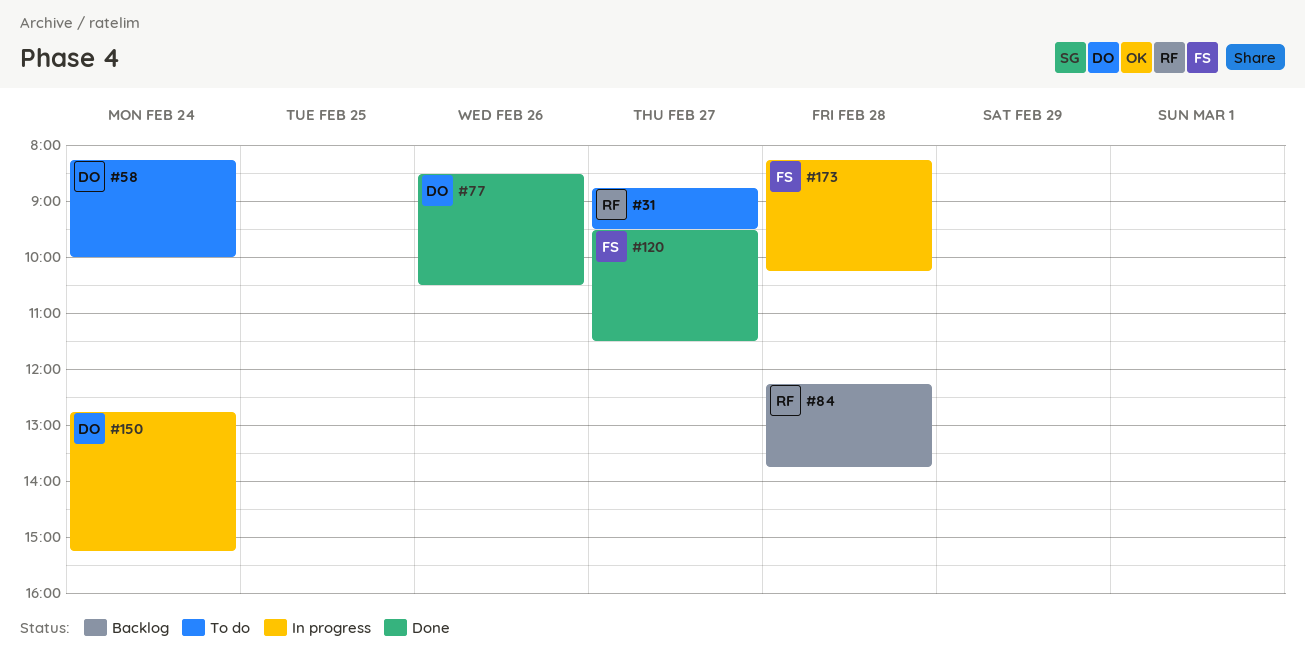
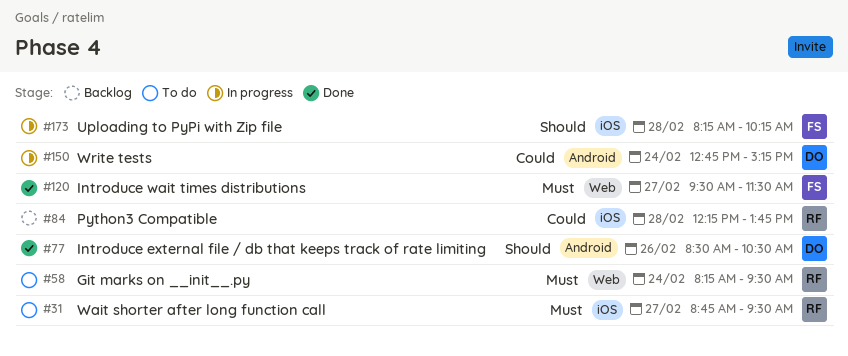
#58, owner: DO -> RF
#58, ends: 10:00 -> 09:30

